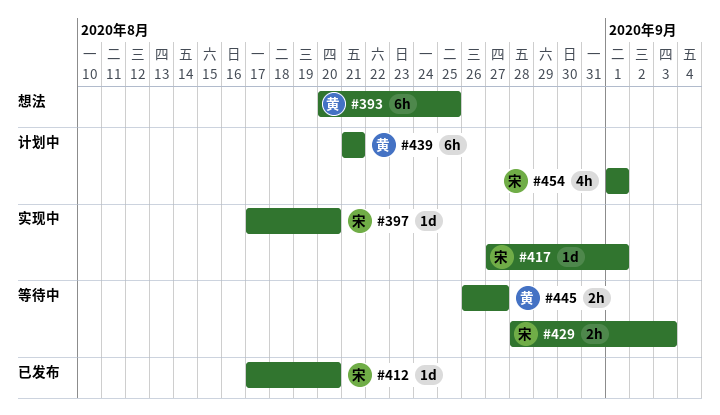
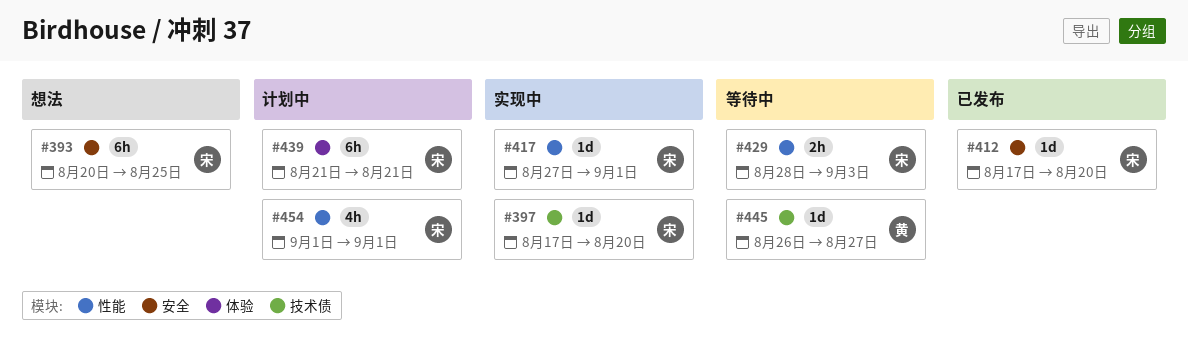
#393, owner: 黄 -> 宋
#439, owner: 黄 -> 宋
#445, estimate: 2h -> 1d

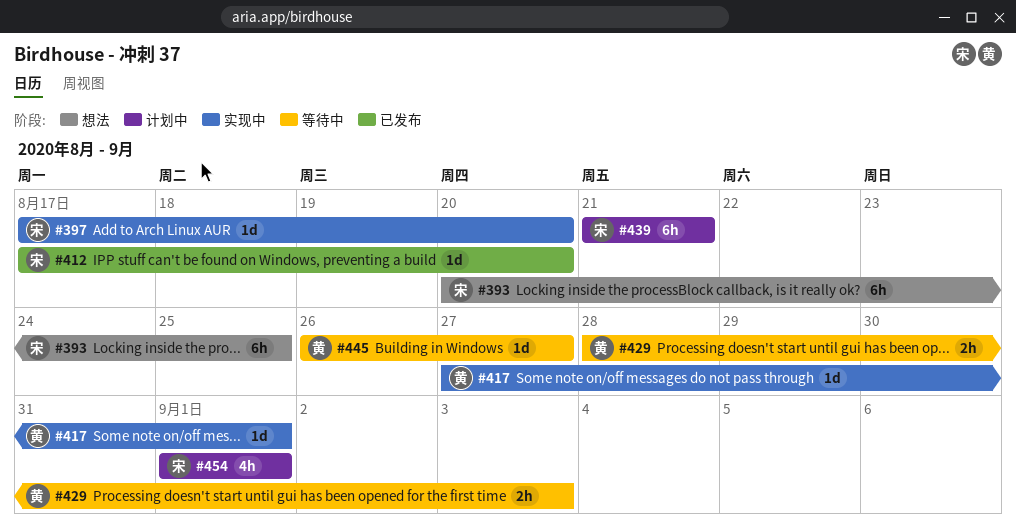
#417, owner: 宋 -> 黄
#429, owner: 宋 -> 黄

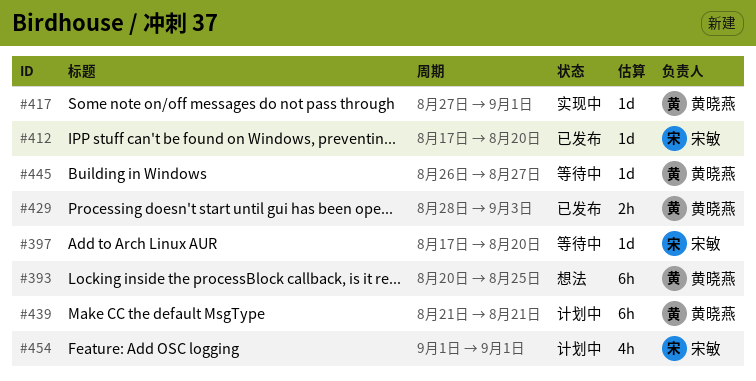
#393, owner: 宋敏 -> 黄晓燕
#397, status: 实现中 -> 等待中
#429, status: 等待中 -> 已发布
#439, owner: 宋敏 -> 黄晓燕

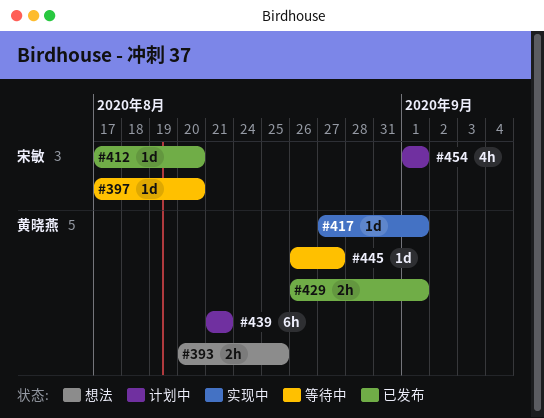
#393, estimate: 6h -> 2h
#429, start: Aug 28 -> Aug 26
#429, due: Sep 3 -> Sep 1

